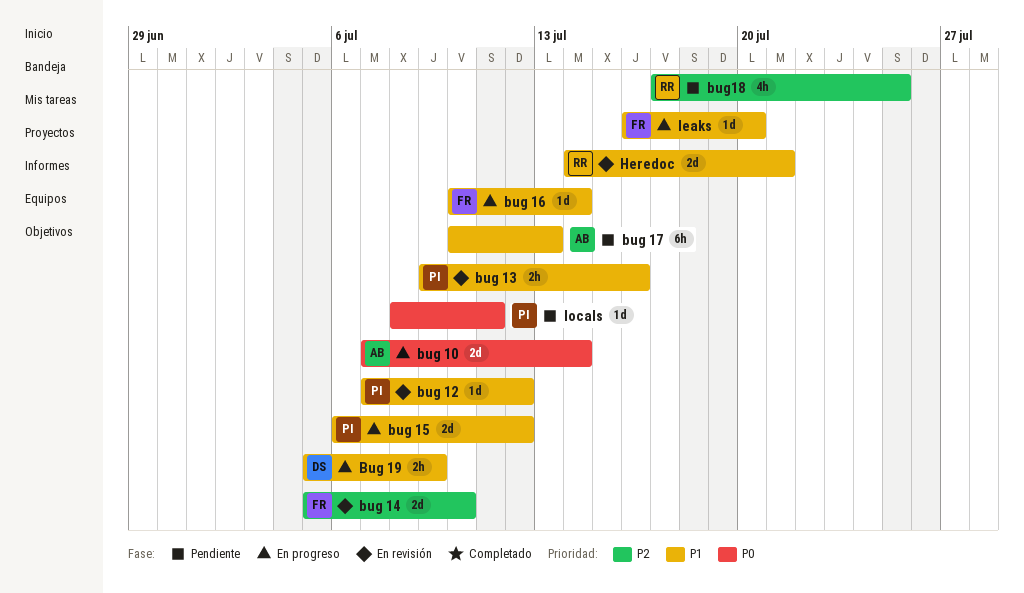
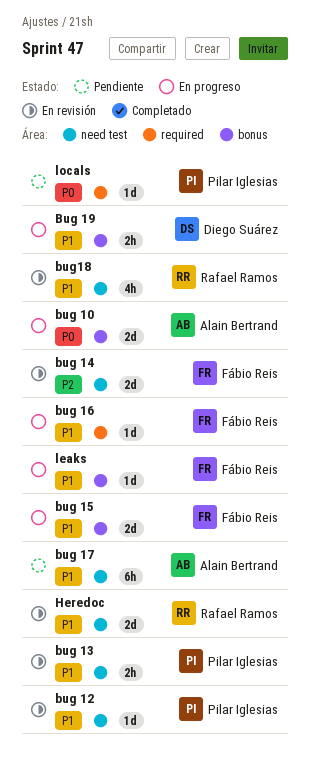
bug 15, owner: Pilar Iglesias -> Fábio Reis
bug18, status: Pendiente -> En revisión
bug18, priority: P2 -> P1

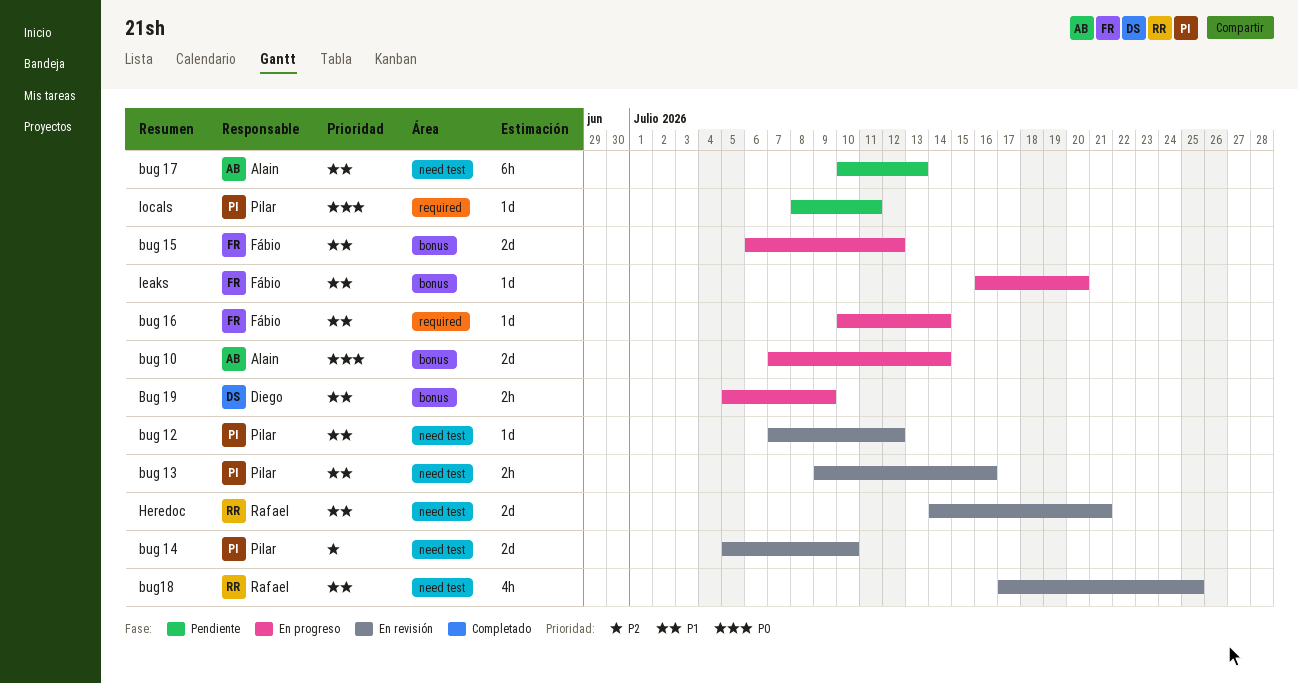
bug 14, owner: Fábio Reis -> Pilar Iglesias

